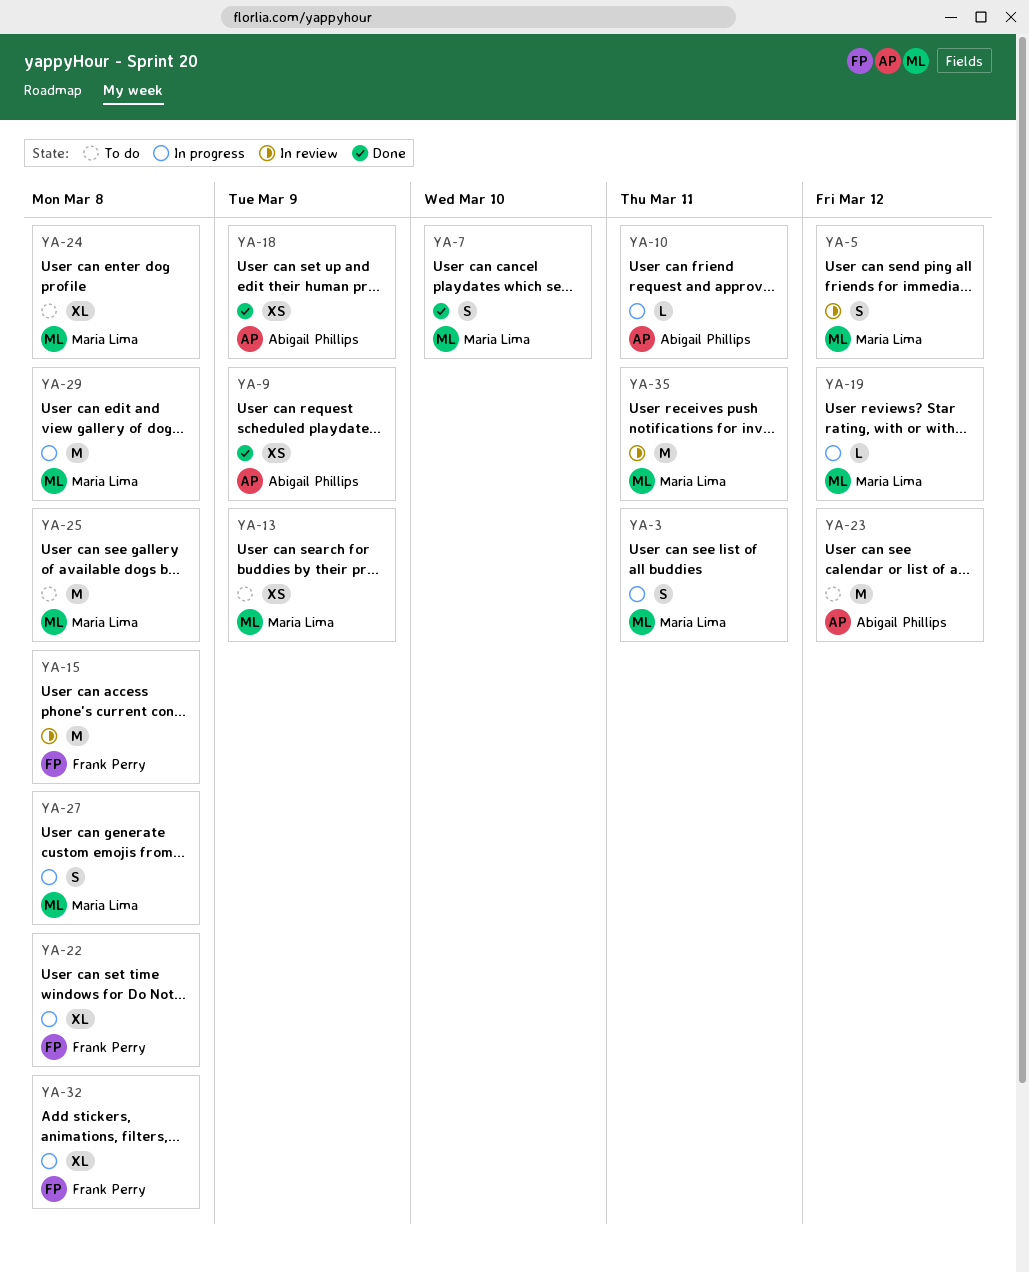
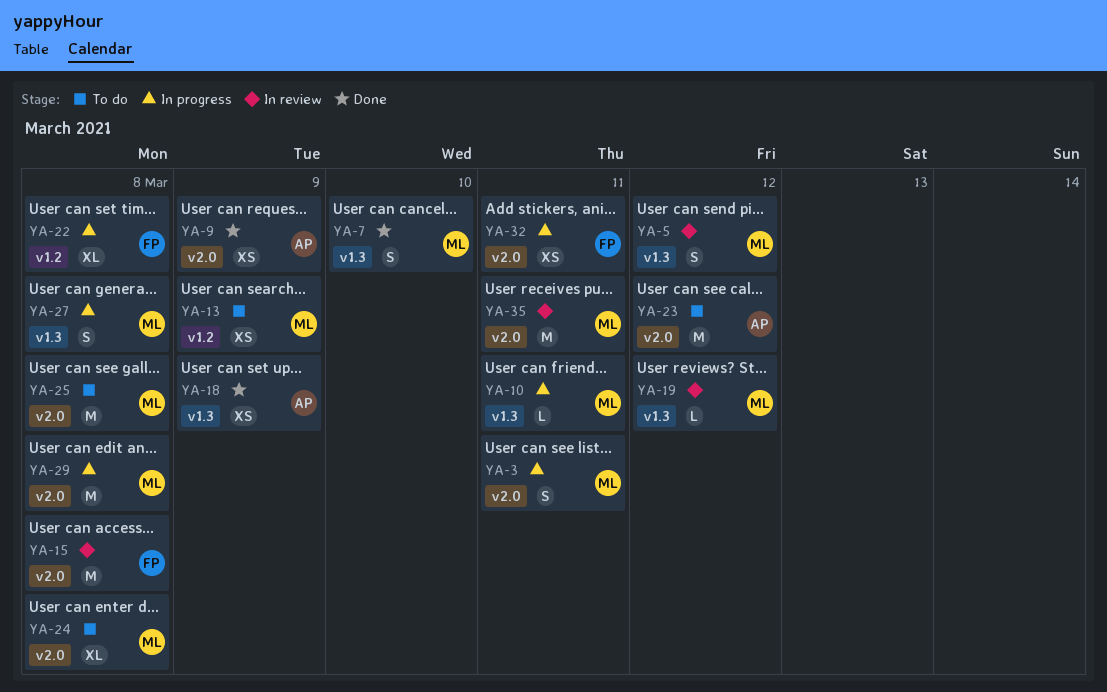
YA-10, owner: Abigail Phillips -> Maria Lima
YA-19, status: In progress -> In review
YA-32, estimate: XL -> XS
YA-32, due: Mar 8 -> Mar 11

